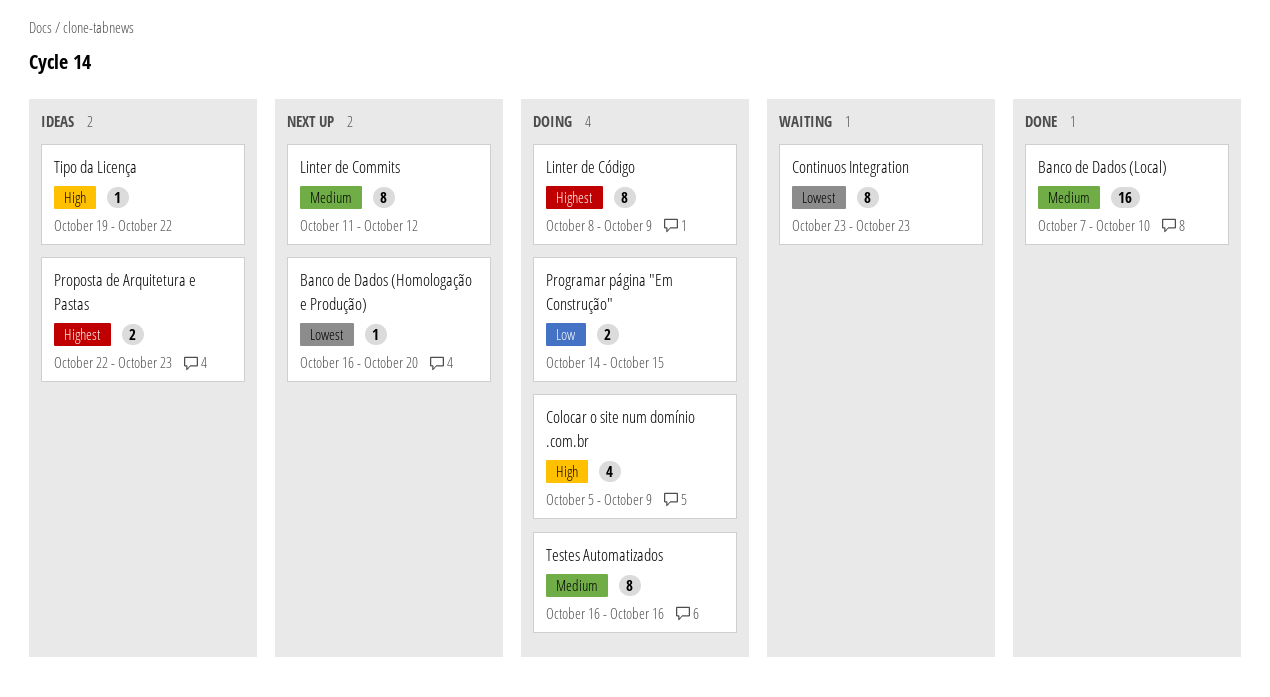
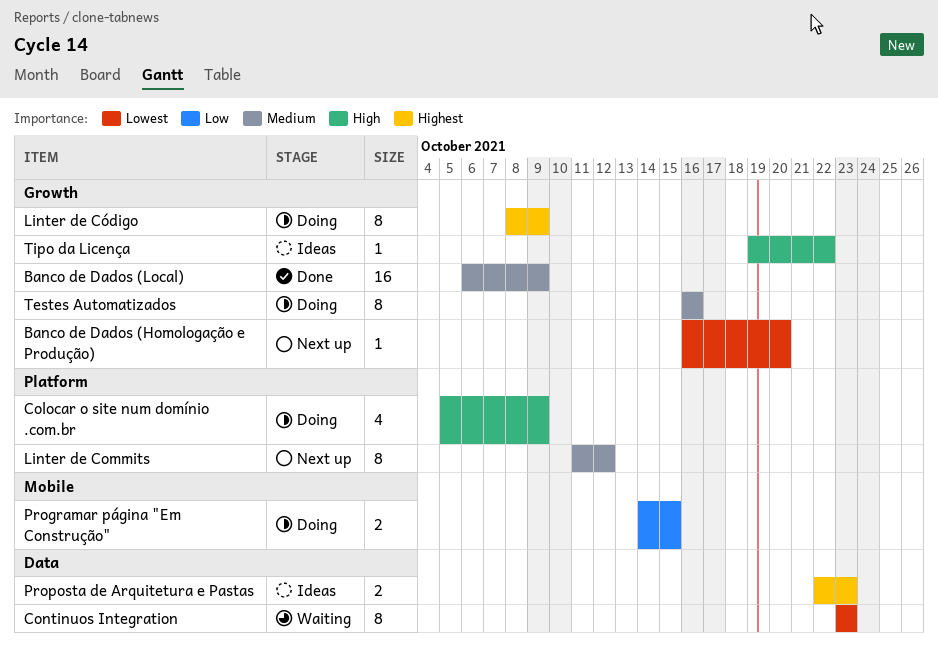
Banco de Dados (Local), start: Oct 7 -> Oct 6
Banco de Dados (Local), due: Oct 10 -> Oct 9

